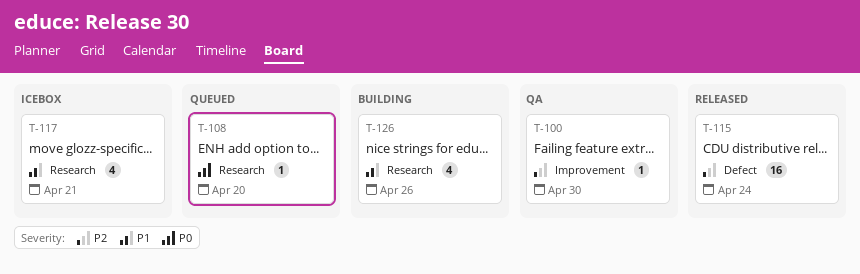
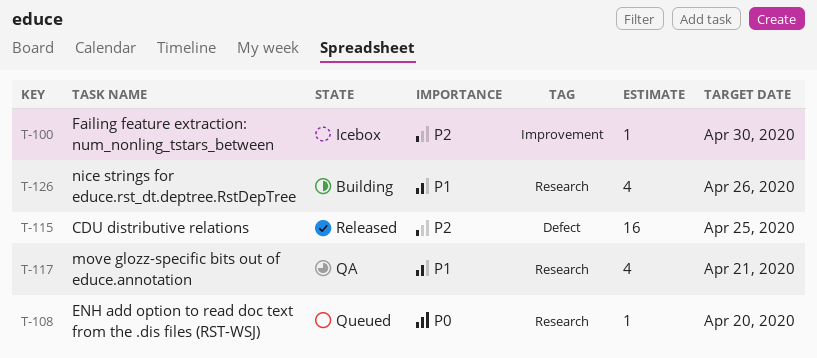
T-100, status: QA -> Icebox
T-115, due: Apr 24 -> Apr 25
T-117, status: Icebox -> QA

